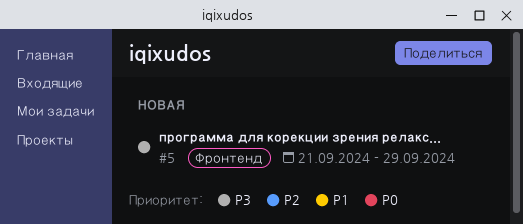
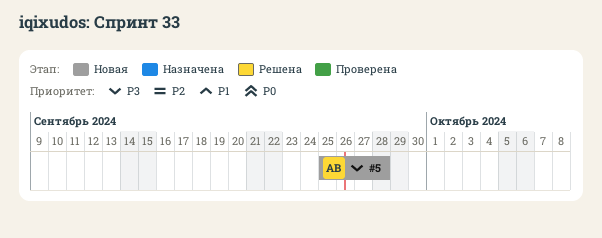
#5, start: Sep 21 -> Sep 25
#5, due: Sep 29 -> Sep 28

